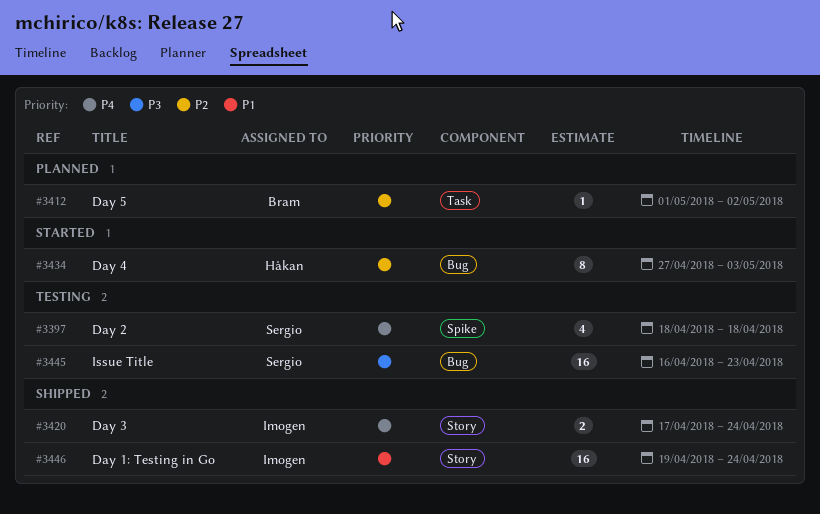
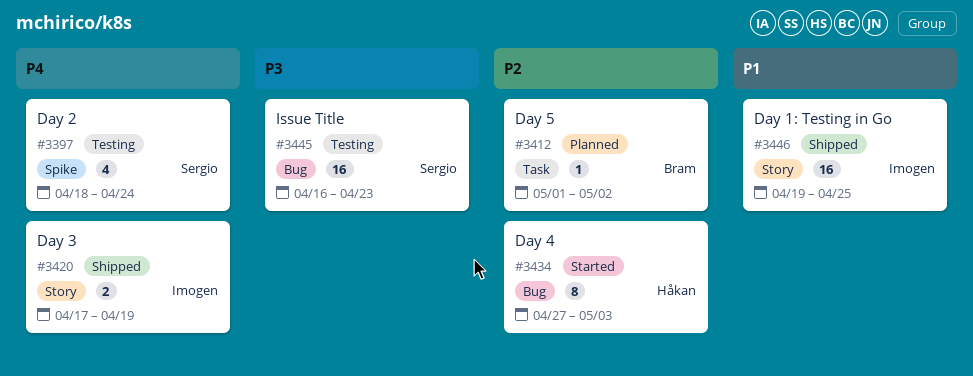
#3397, due: Apr 18 -> Apr 24
#3420, due: Apr 24 -> Apr 19
#3446, due: Apr 24 -> Apr 25

